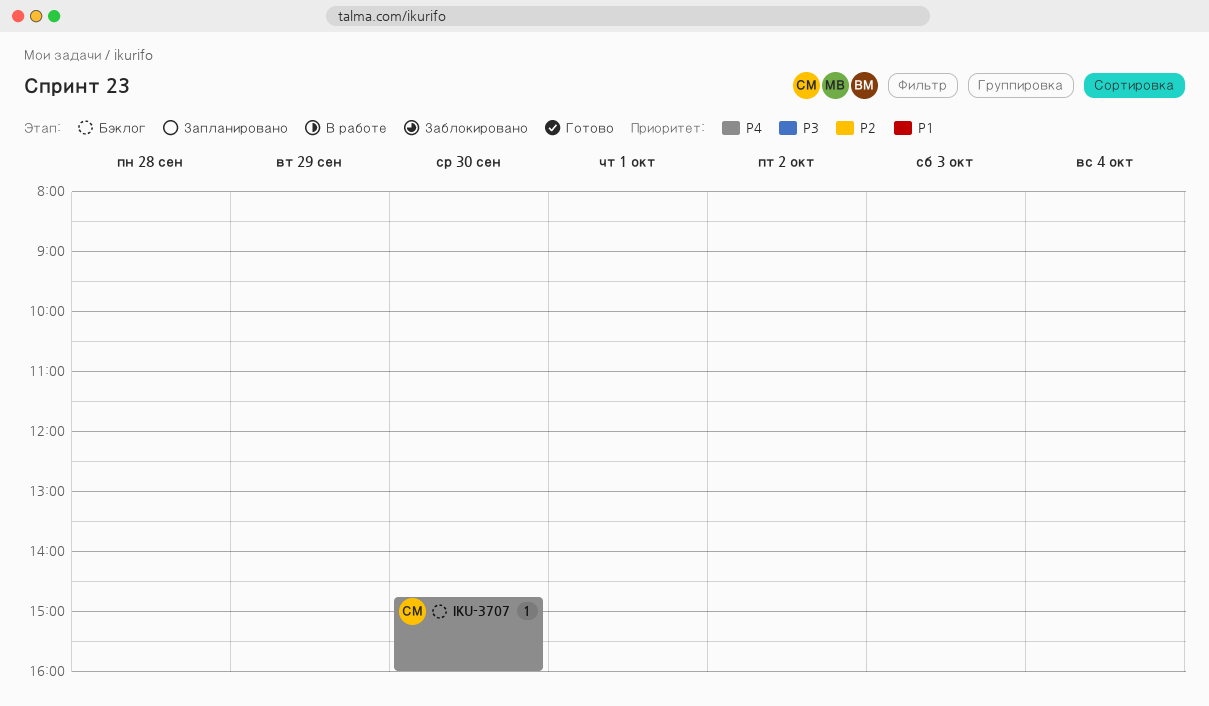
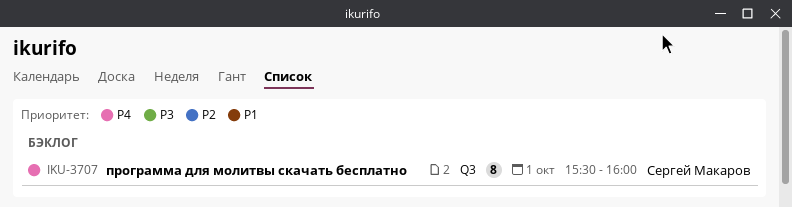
IKU-3707, estimate: 1 -> 8
IKU-3707, day: Sep 30 -> Oct 1
IKU-3707, begins: 14:45 -> 15:30

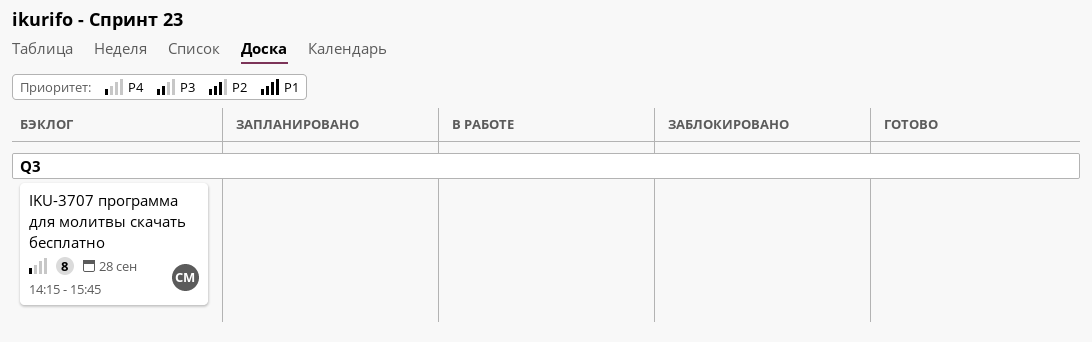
IKU-3707, day: Oct 1 -> Sep 28
IKU-3707, begins: 15:30 -> 14:15
IKU-3707, ends: 16:00 -> 15:45

